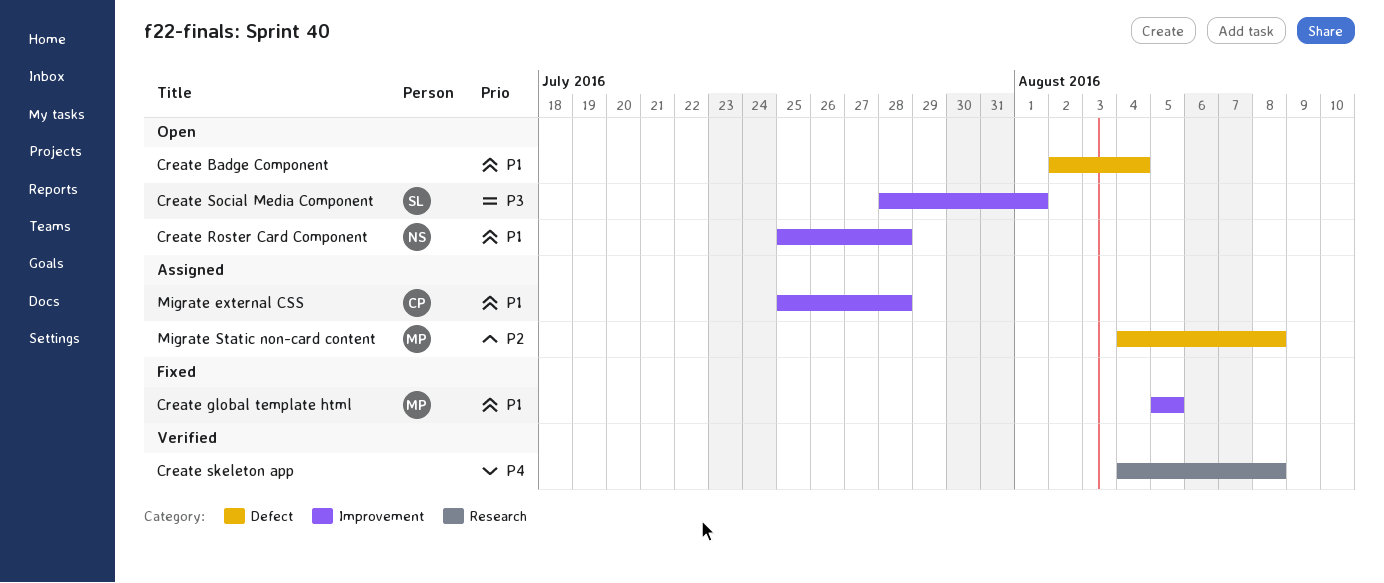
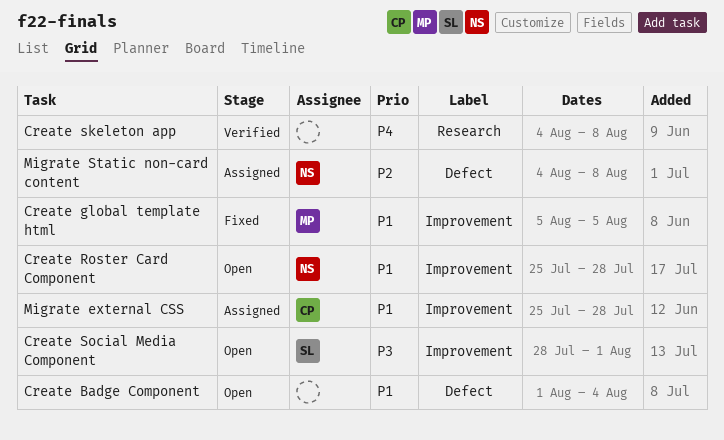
Create Badge Component, start: Aug 2 -> Aug 1
Migrate Static non-card content, owner: MP -> NS

